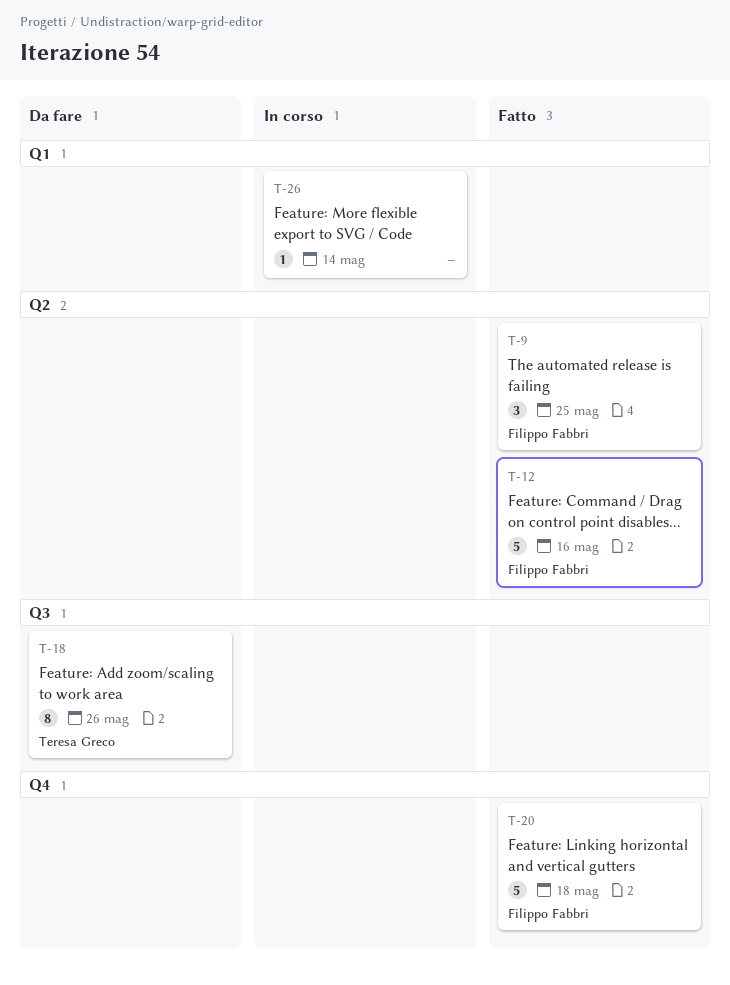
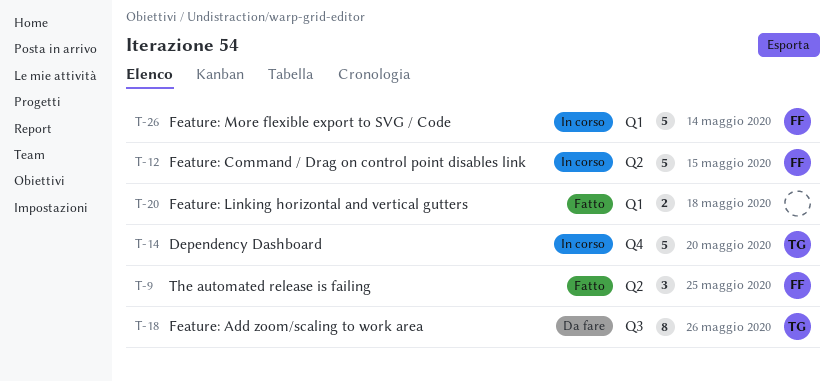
T-12, status: Fatto -> In corso
T-12, due: May 16 -> May 15
T-14: none -> present
T-20, owner: Filippo Fabbri -> none
T-20, label: Q4 -> Q1
T-20, estimate: 5 -> 2
T-26, owner: none -> Filippo Fabbri
T-26, estimate: 1 -> 5

